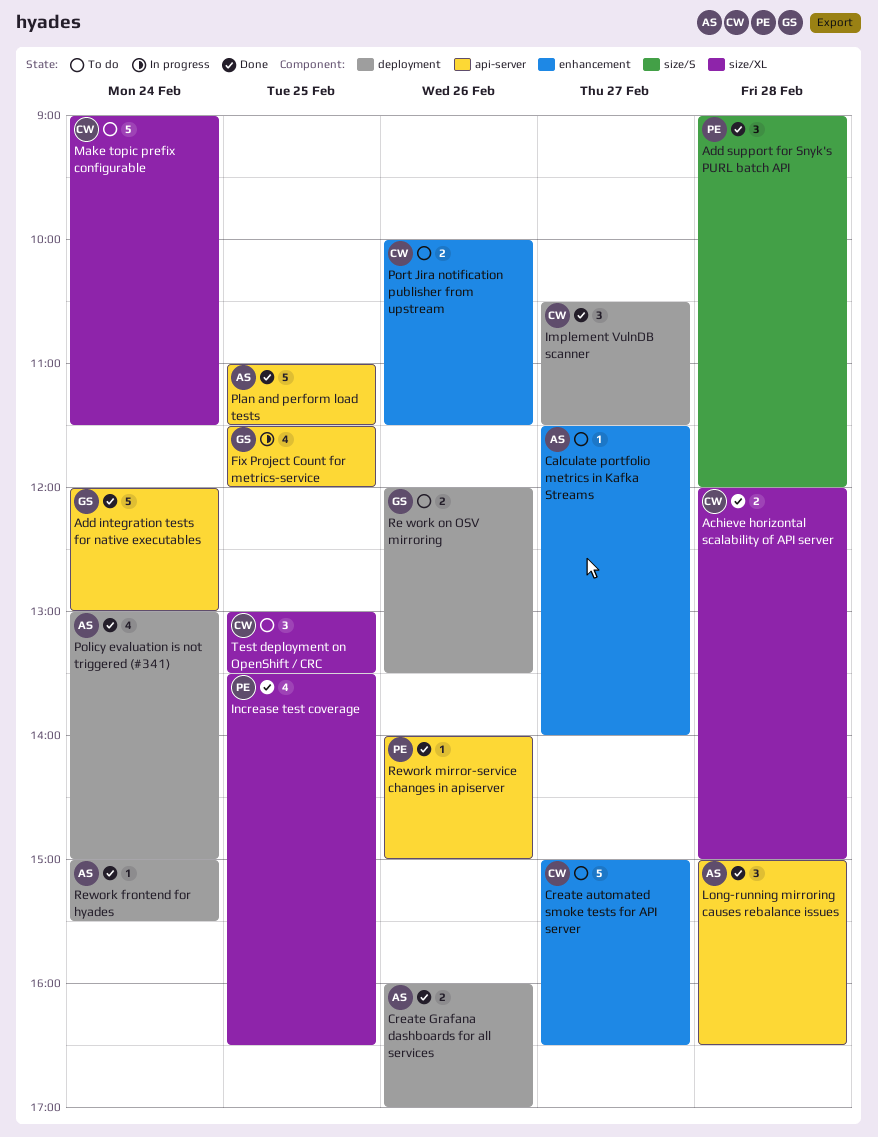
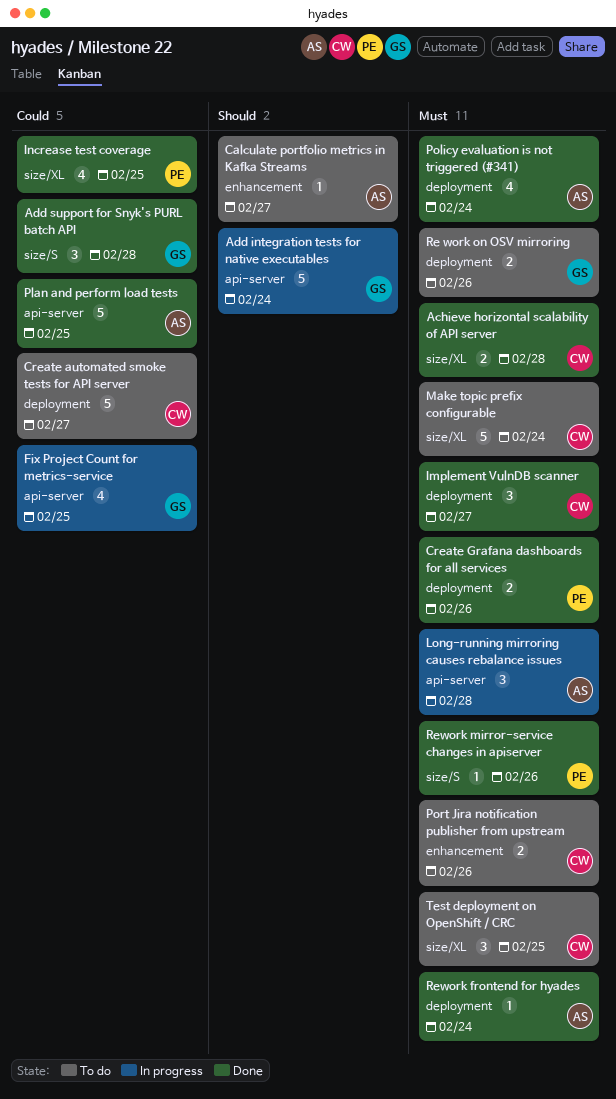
Add integration tests for native executables, status: Done -> In progress
Add support for Snyk's PURL batch API, owner: PE -> GS
Create automated smoke tests for API server, label: enhancement -> deployment
Create Grafana dashboards for all services, owner: AS -> PE
Long-running mirroring causes rebalance issues, status: Done -> In progress
Rework mirror-service changes in apiserver, label: api-server -> size/S

